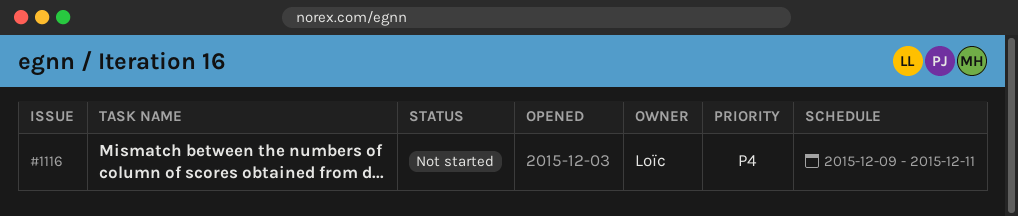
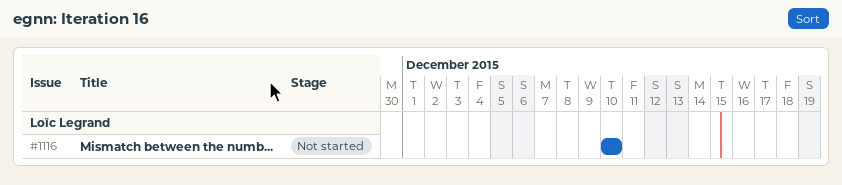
#1116, start: Dec 9 -> Dec 10
#1116, due: Dec 11 -> Dec 10

